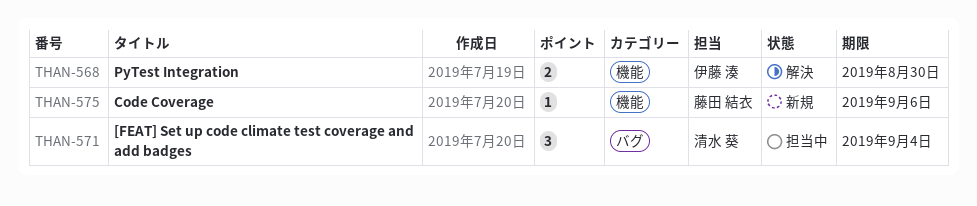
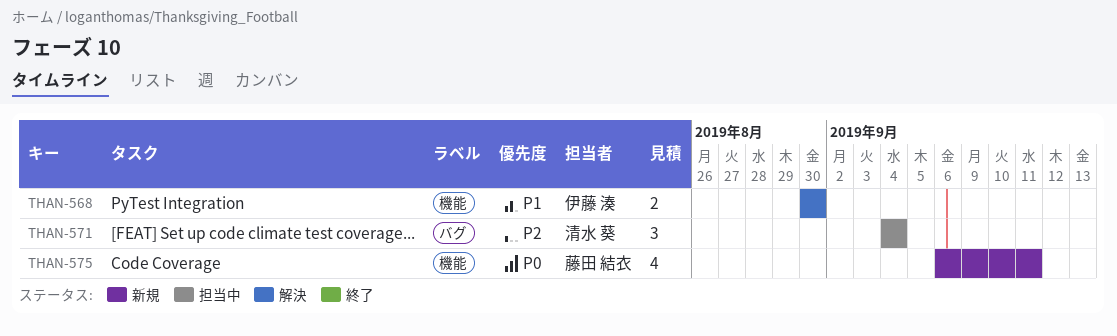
THAN-575, estimate: 1 -> 4
THAN-575, due: Sep 6 -> Sep 11

